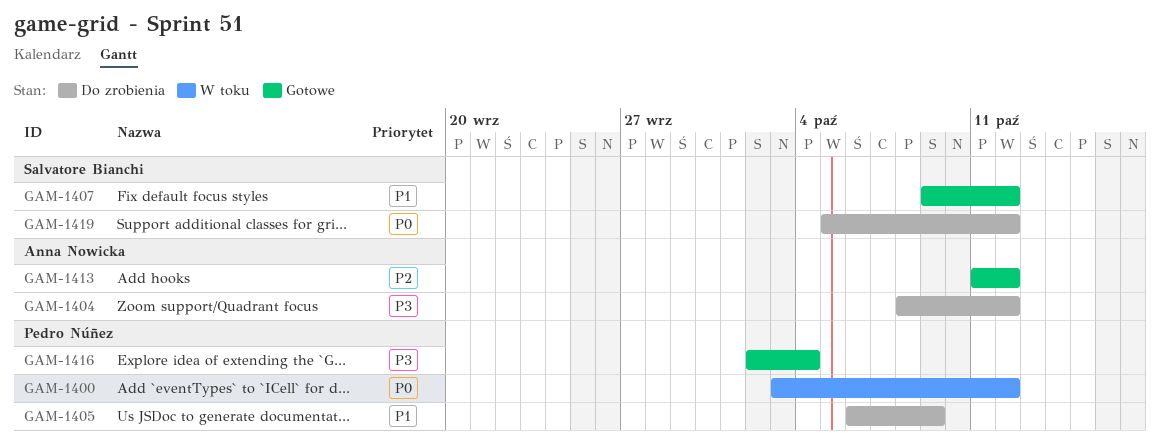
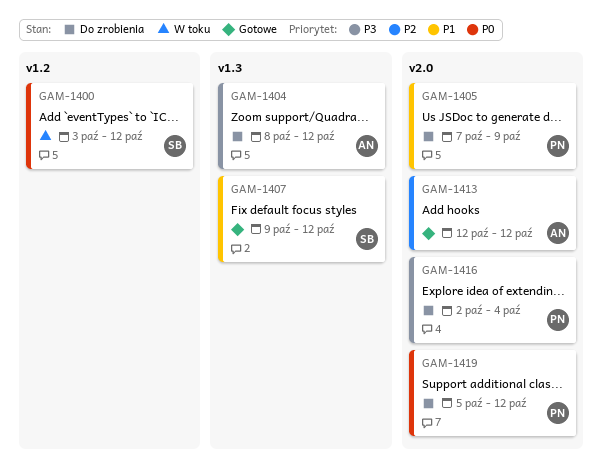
GAM-1400, owner: Pedro Núñez -> Salvatore Bianchi
GAM-1405, start: Oct 6 -> Oct 7
GAM-1413, start: Oct 11 -> Oct 12
GAM-1416, status: Gotowe -> Do zrobienia
GAM-1419, owner: Salvatore Bianchi -> Pedro Núñez

